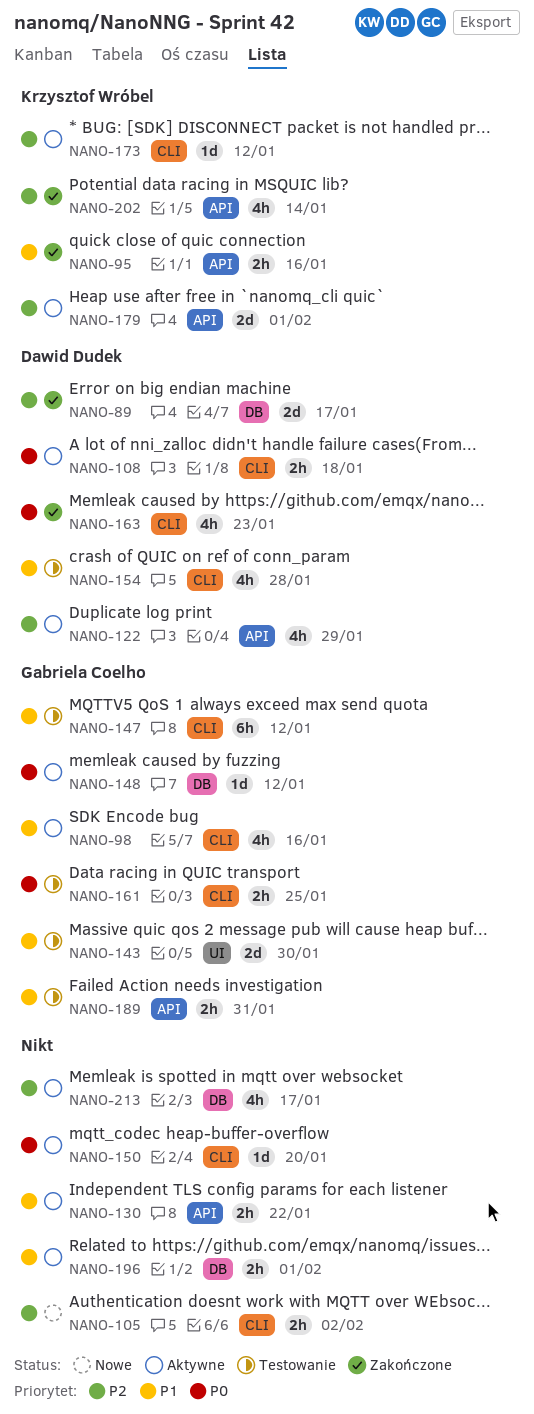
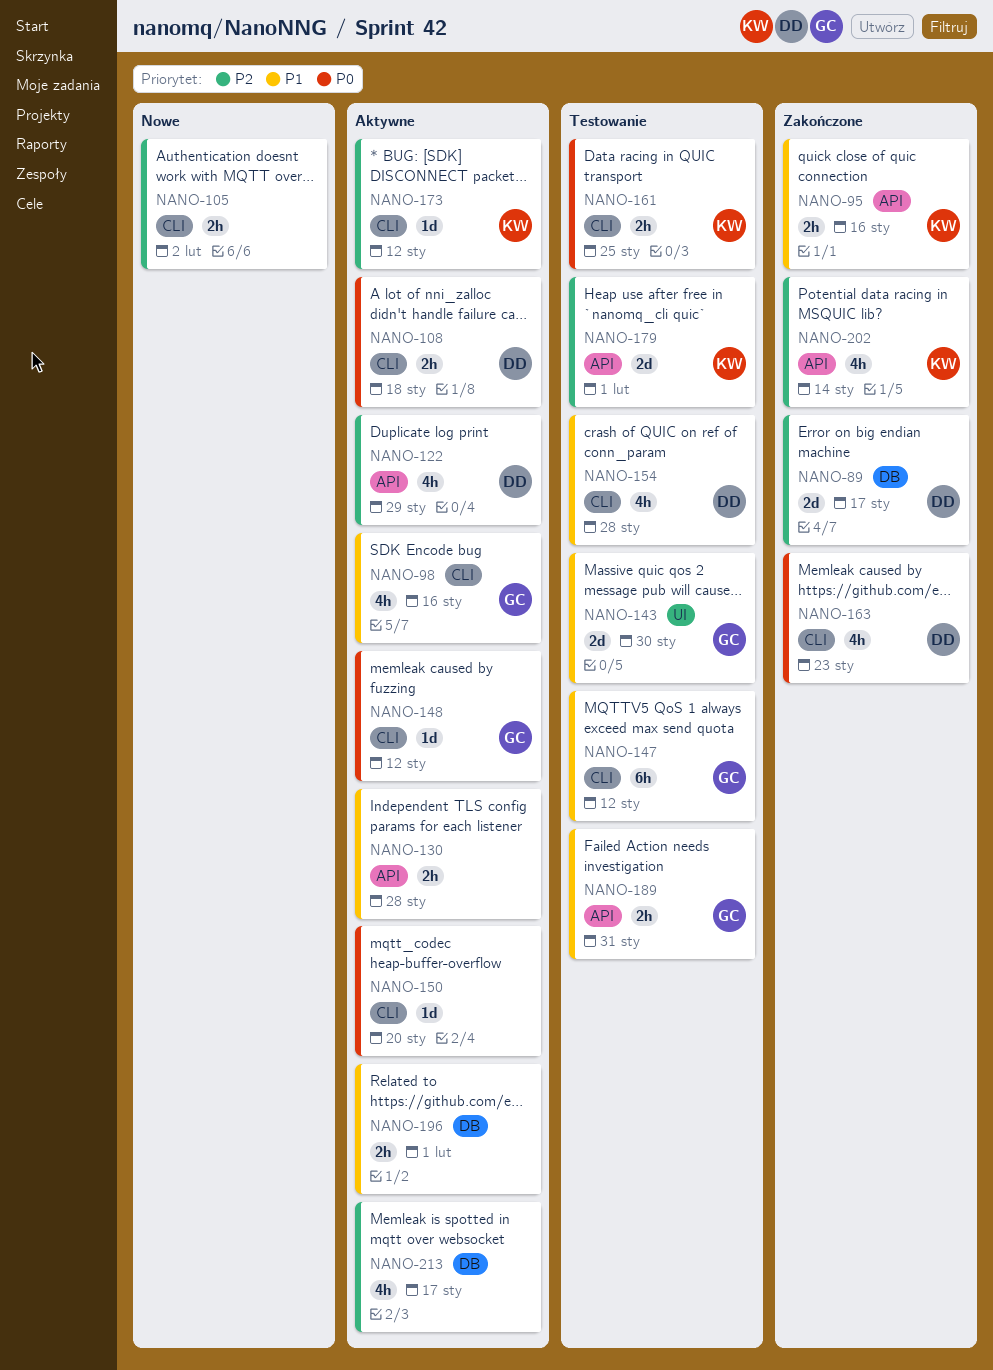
NANO-130, due: Jan 22 -> Jan 28
NANO-148, label: DB -> CLI
NANO-161, owner: Gabriela Coelho -> Krzysztof Wróbel
NANO-179, status: Aktywne -> Testowanie

